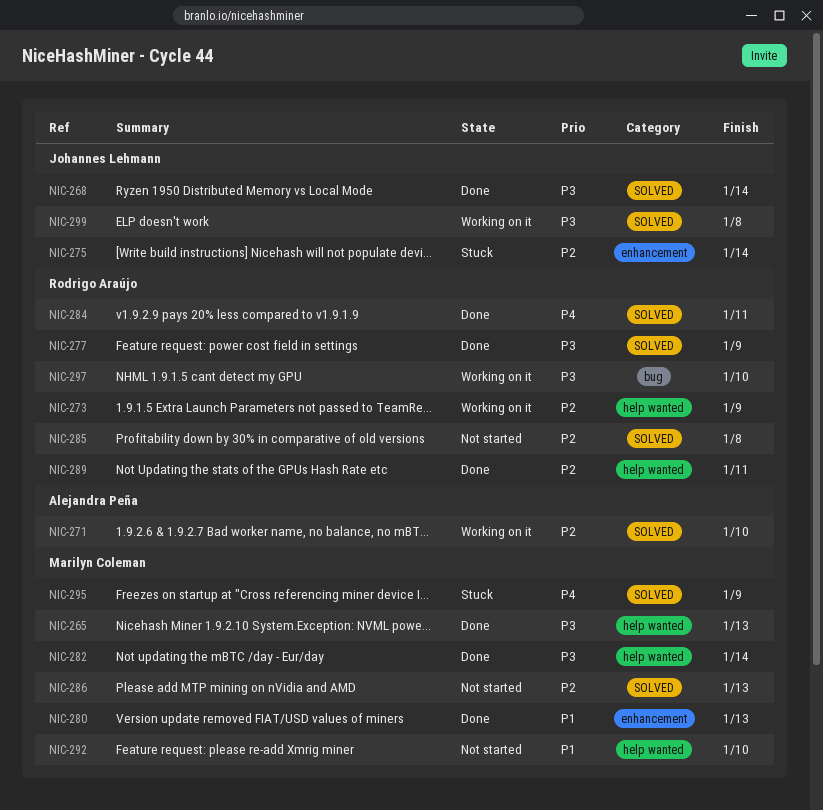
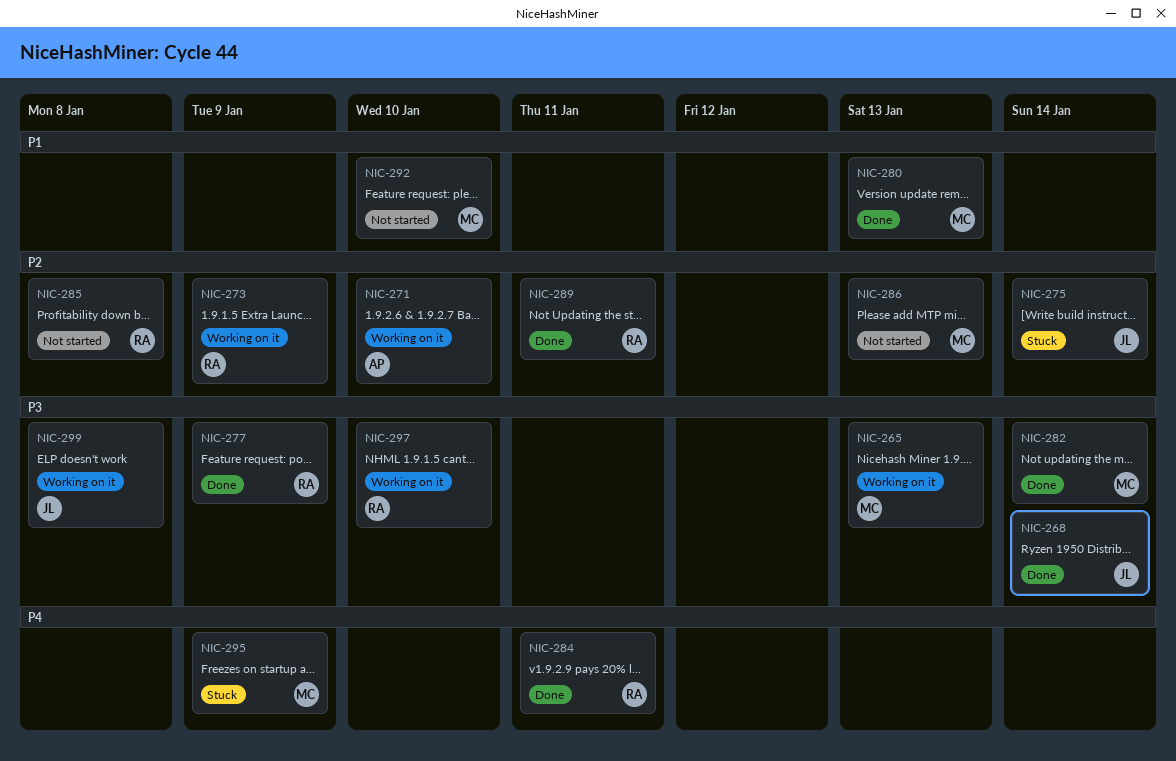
NIC-265, status: Done -> Working on it

